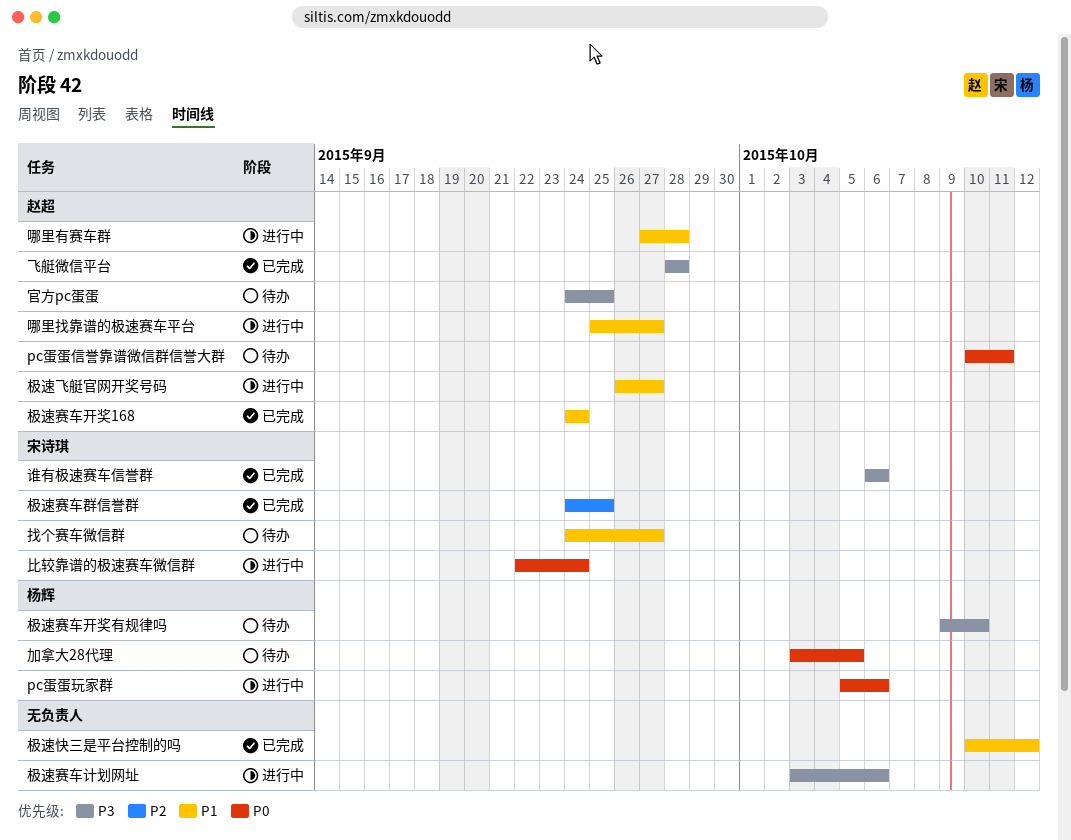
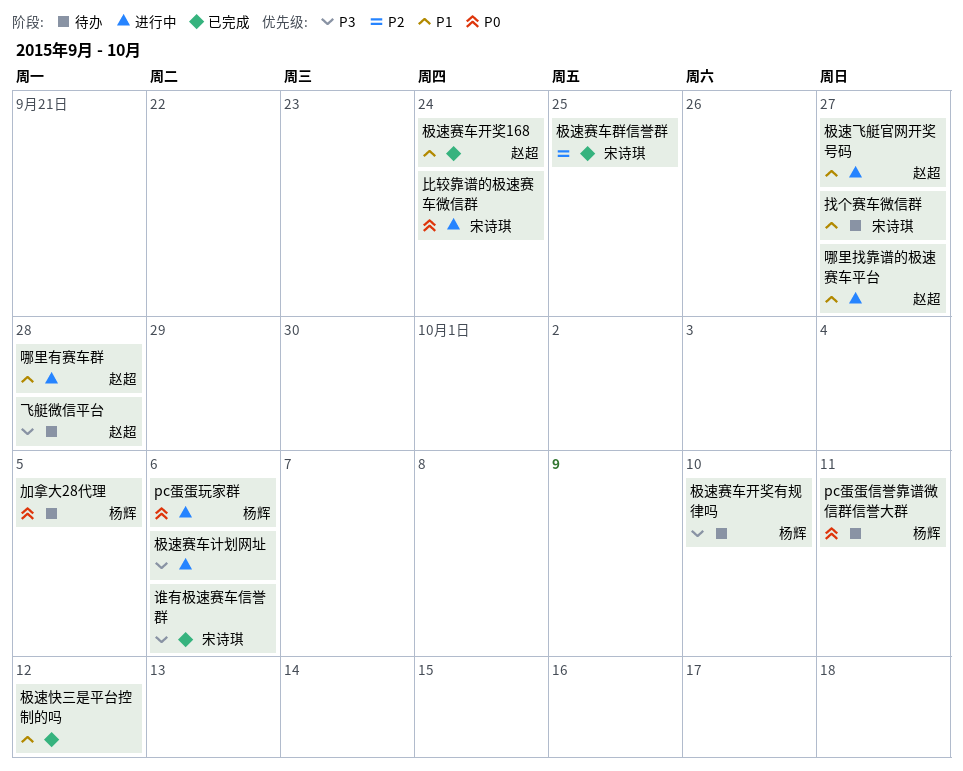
pc蛋蛋信誉靠谱微信群信誉大群, owner: 赵超 -> 杨辉
官方pc蛋蛋: present -> none
飞艇微信平台, status: 已完成 -> 待办

